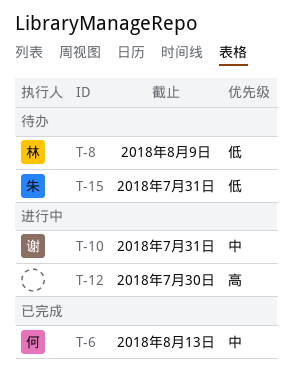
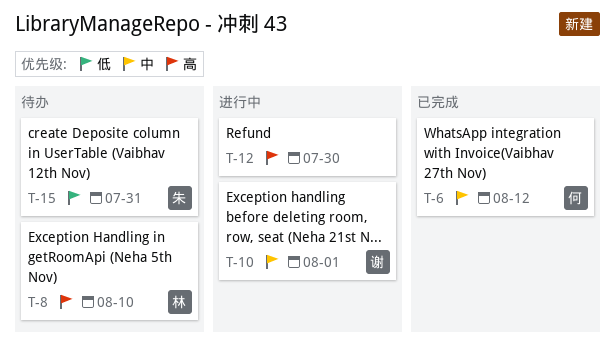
T-6, due: Aug 13 -> Aug 12
T-8, priority: 低 -> 高
T-8, due: Aug 9 -> Aug 10
T-10, due: Jul 31 -> Aug 1

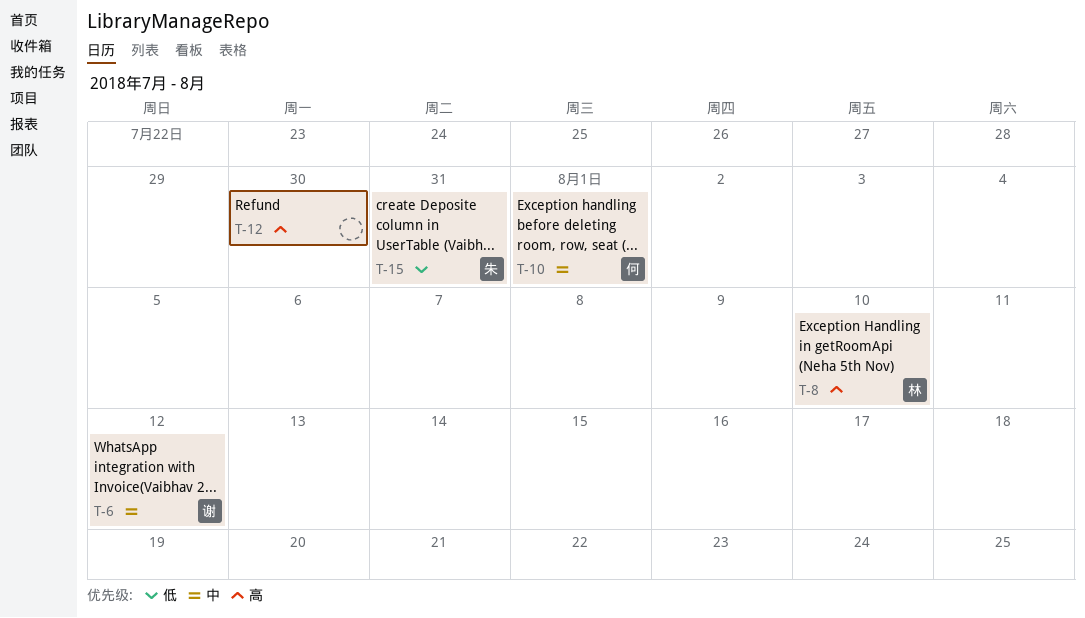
T-6, owner: 何 -> 谢
T-10, owner: 谢 -> 何

